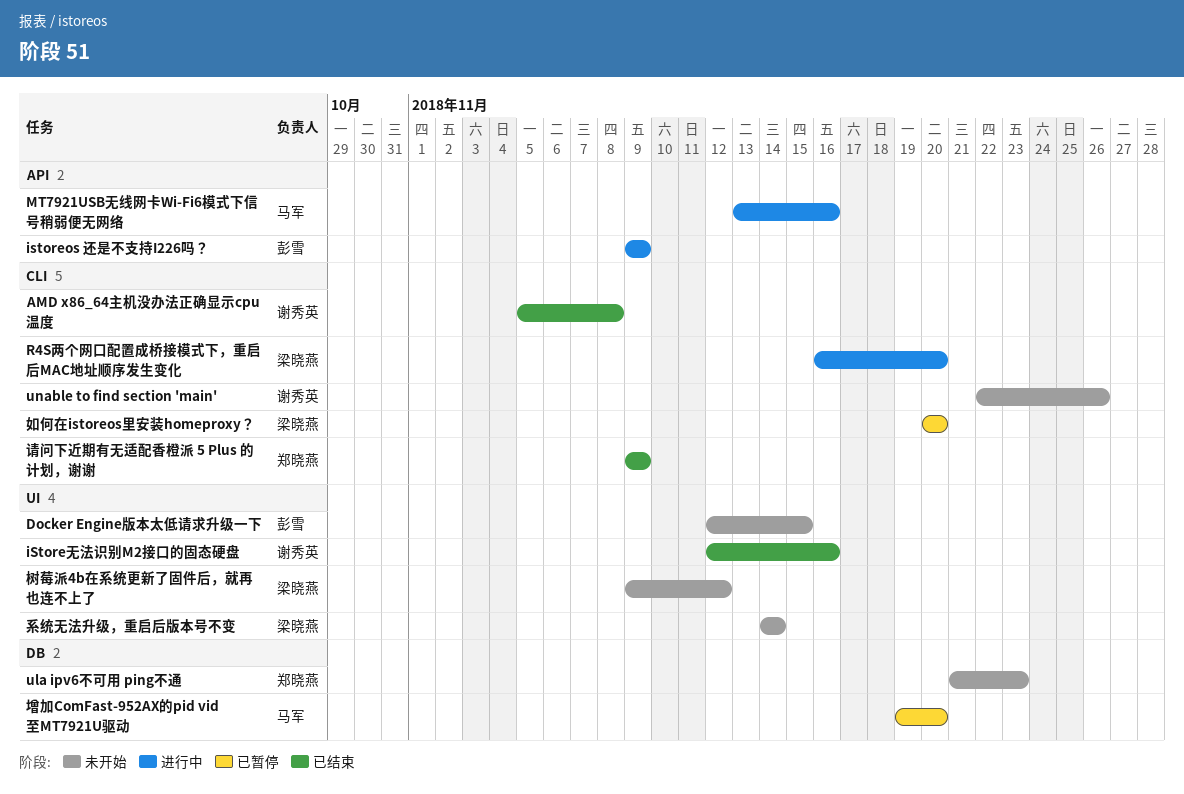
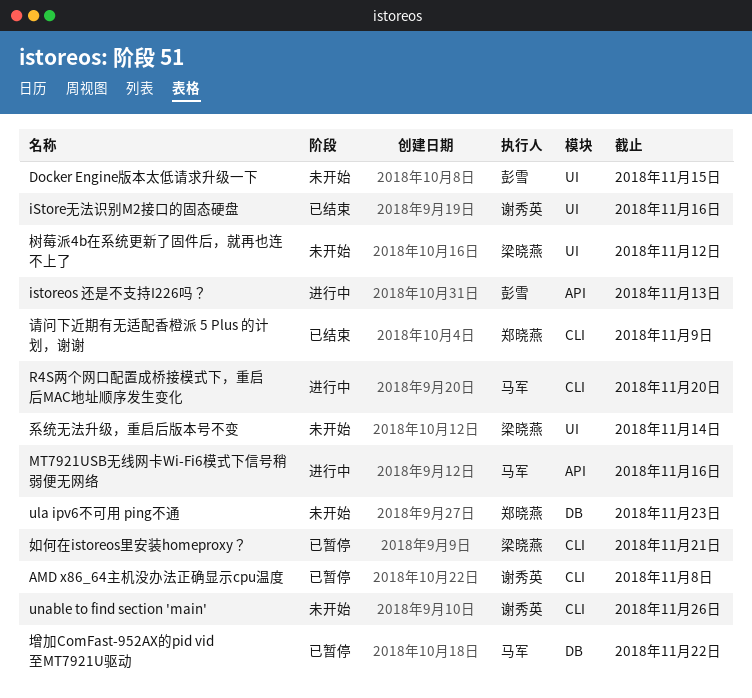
AMD x86_64主机没办法正确显示cpu温度, status: 已结束 -> 已暂停
istoreos 还是不支持I226吗？, due: Nov 9 -> Nov 13
R4S两个网口配置成桥接模式下，重启后MAC地址顺序发生变化, owner: 梁晓燕 -> 马军
增加ComFast-952AX的pid vid至MT7921U驱动, due: Nov 20 -> Nov 22
如何在istoreos里安装homeproxy？, due: Nov 20 -> Nov 21

